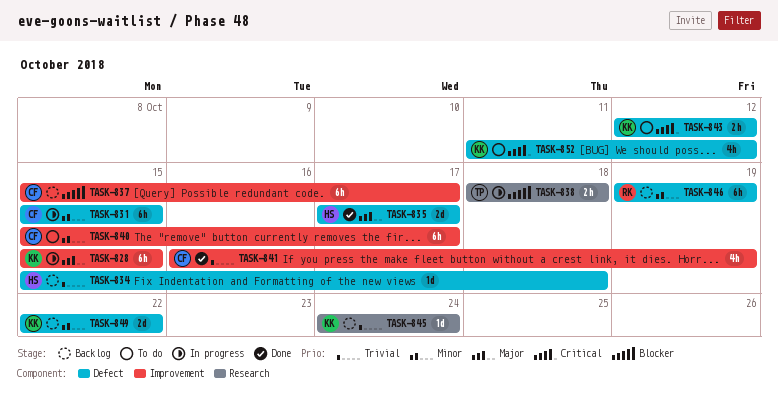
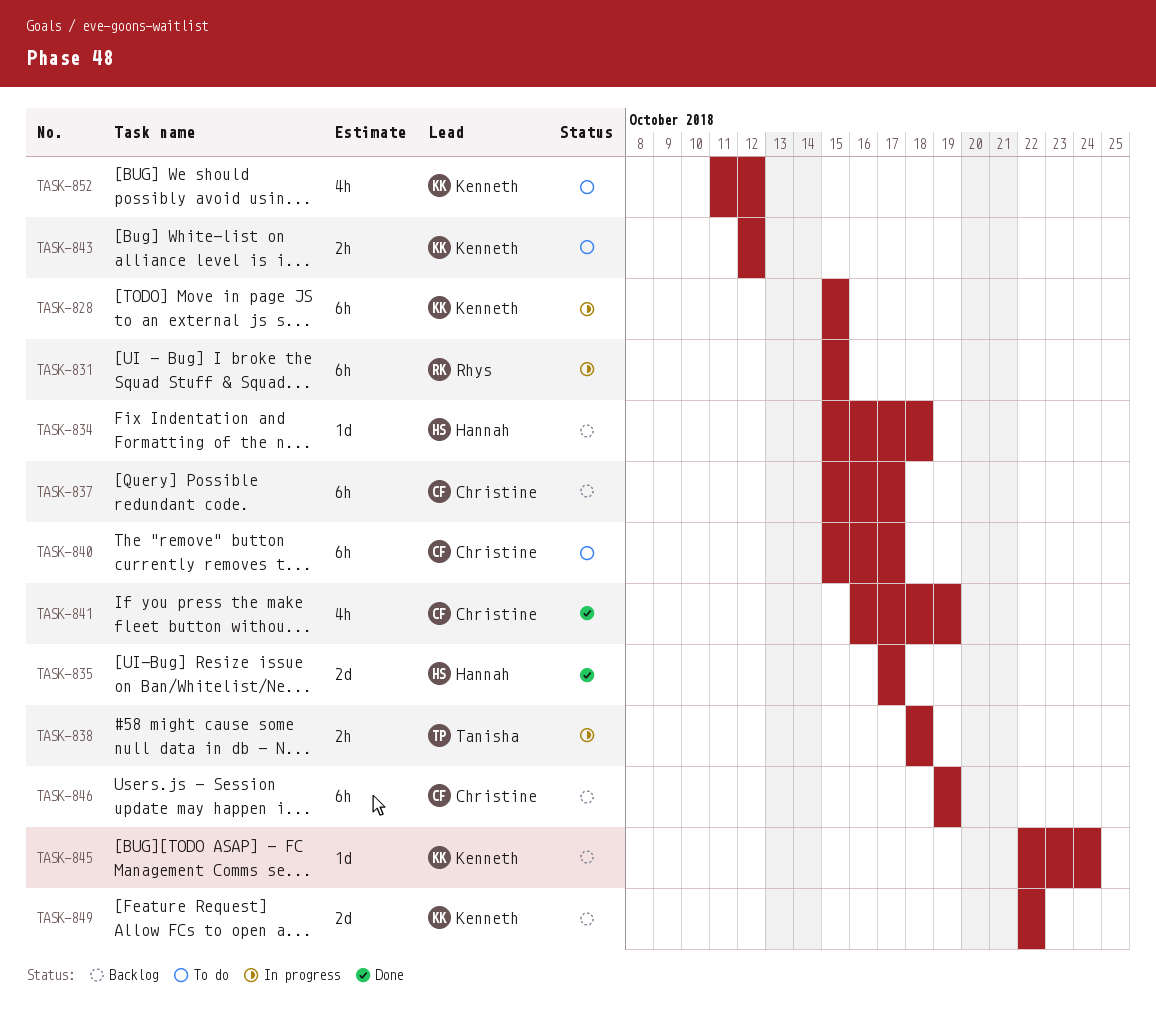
TASK-831, owner: Christine -> Rhys
TASK-845, start: Oct 24 -> Oct 22
TASK-846, owner: Rhys -> Christine

